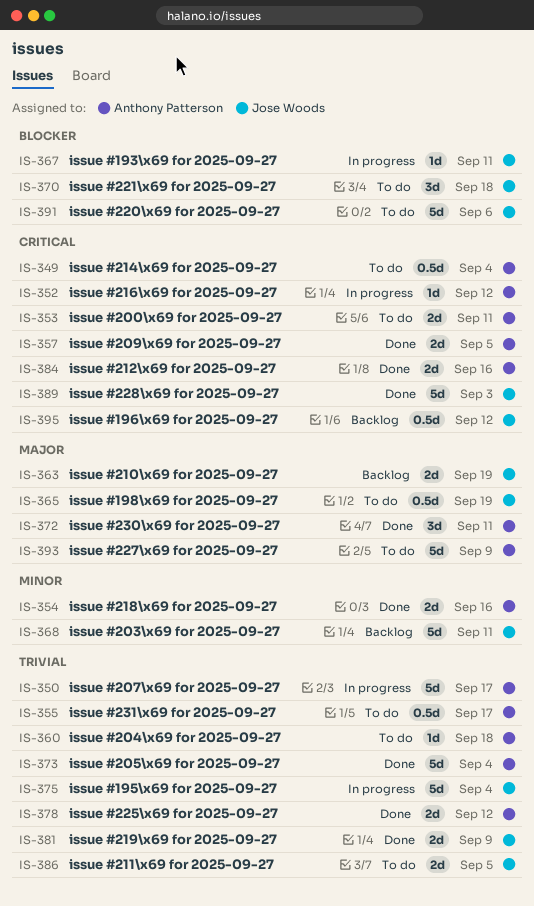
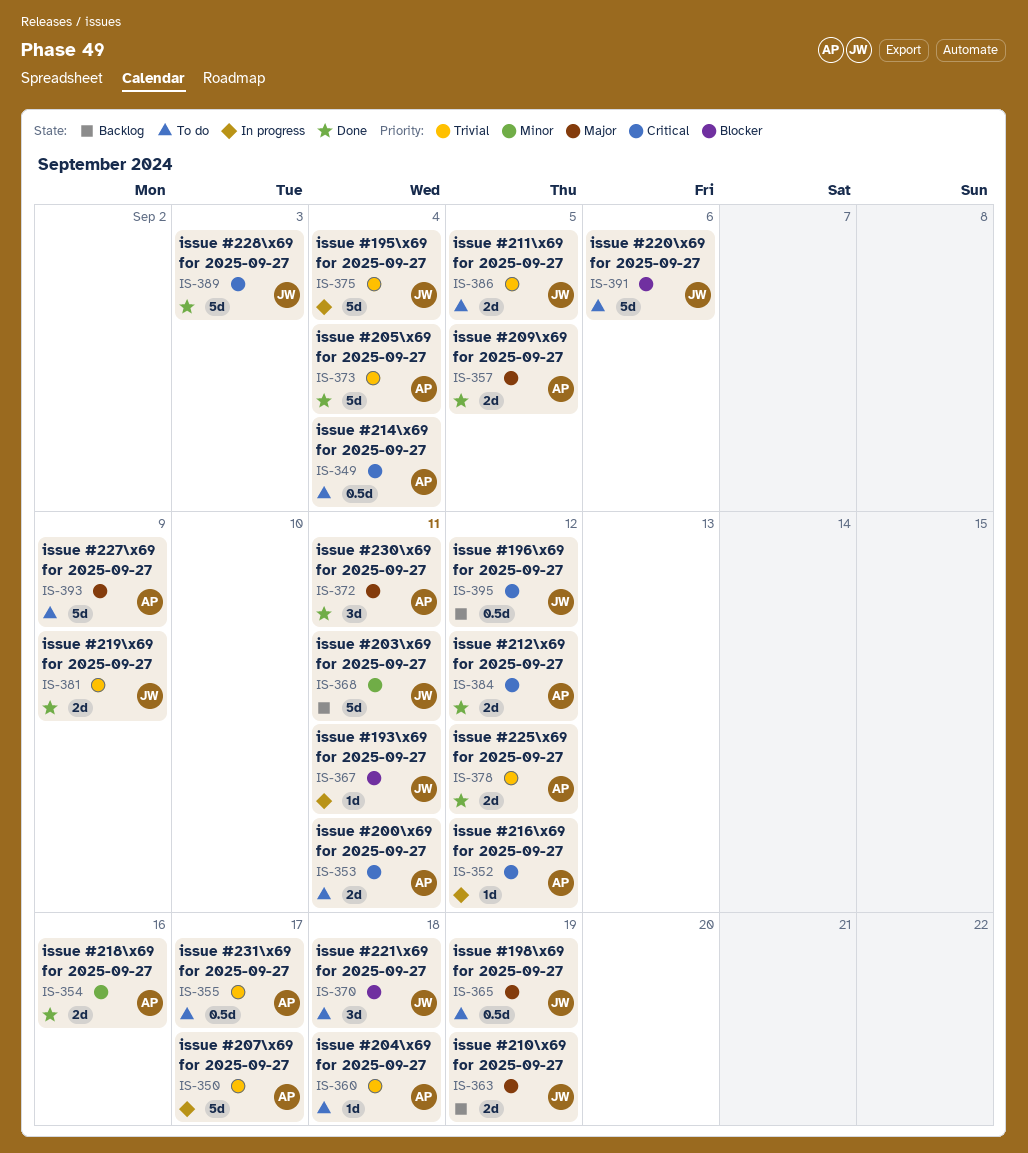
IS-357, priority: Critical -> Major
IS-384, due: Sep 16 -> Sep 12

